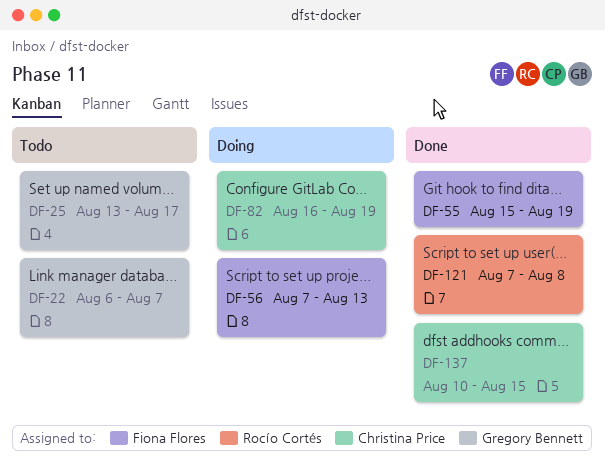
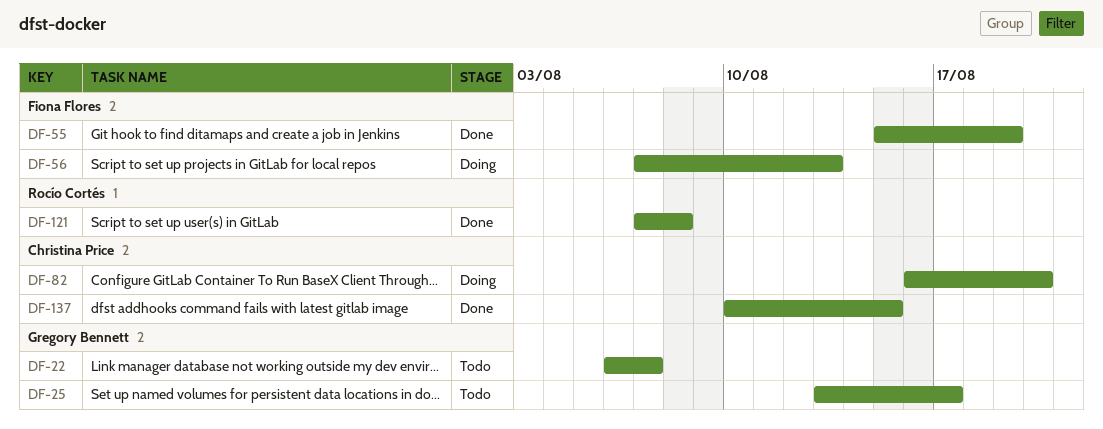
DF-82, due: Aug 19 -> Aug 20

